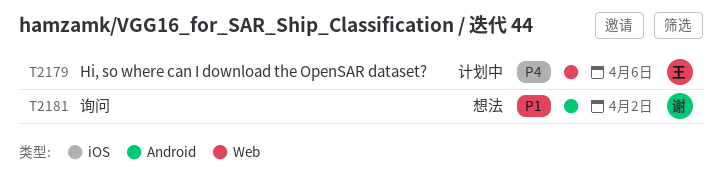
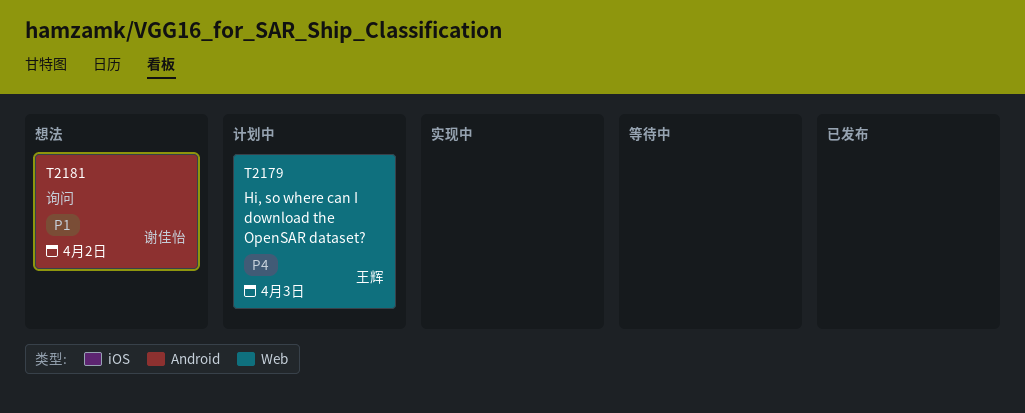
T2179, due: Apr 6 -> Apr 3

